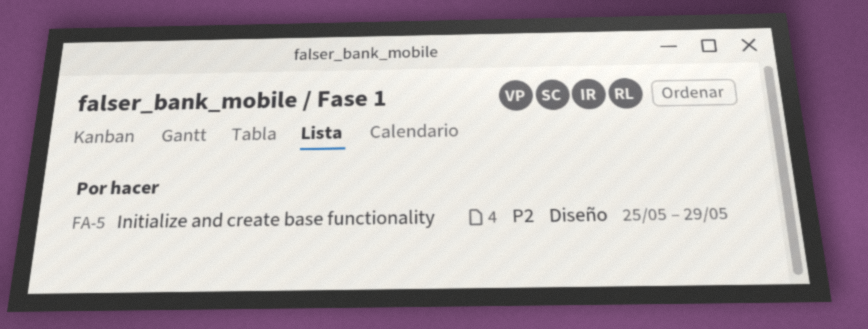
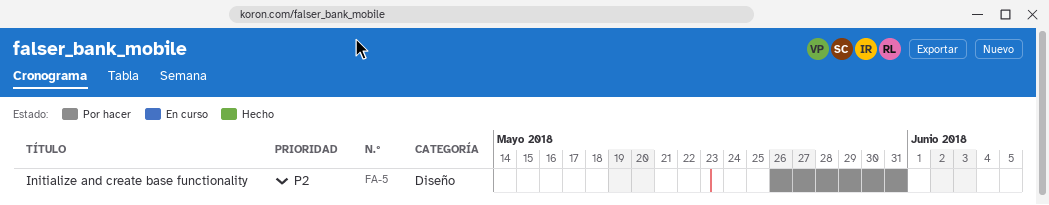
FA-5, start: May 25 -> May 26
FA-5, due: May 29 -> May 31

